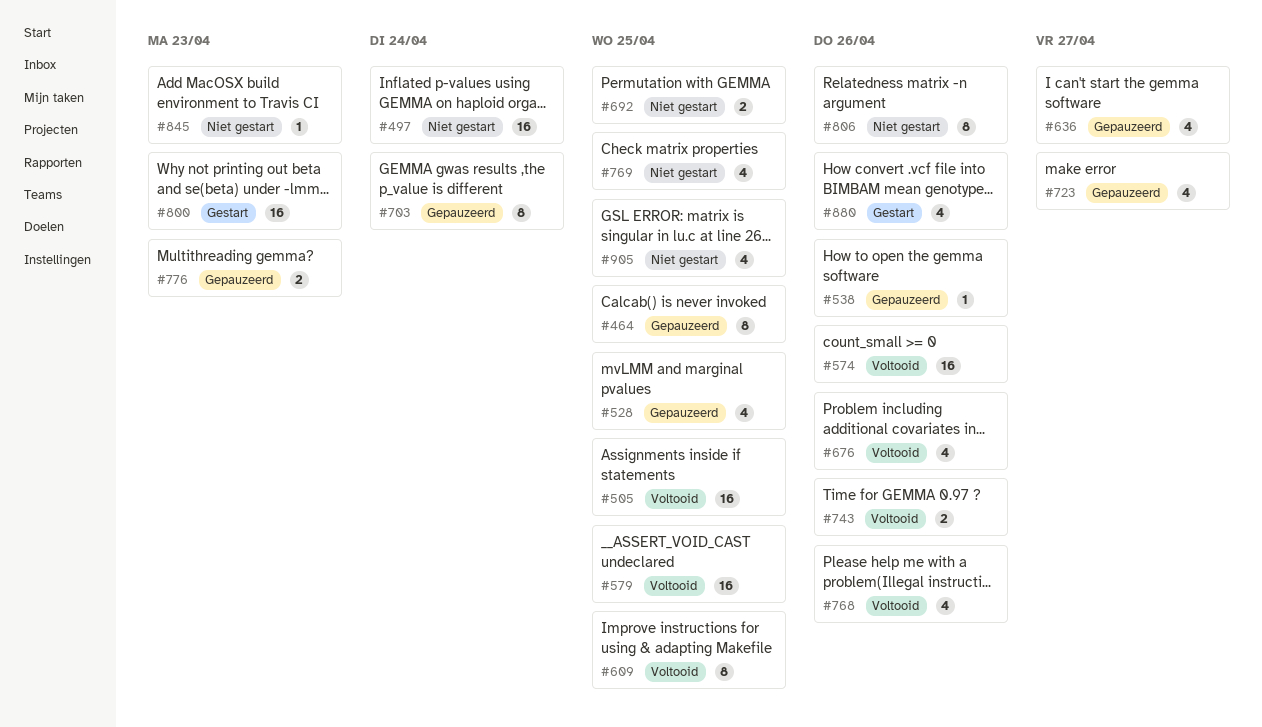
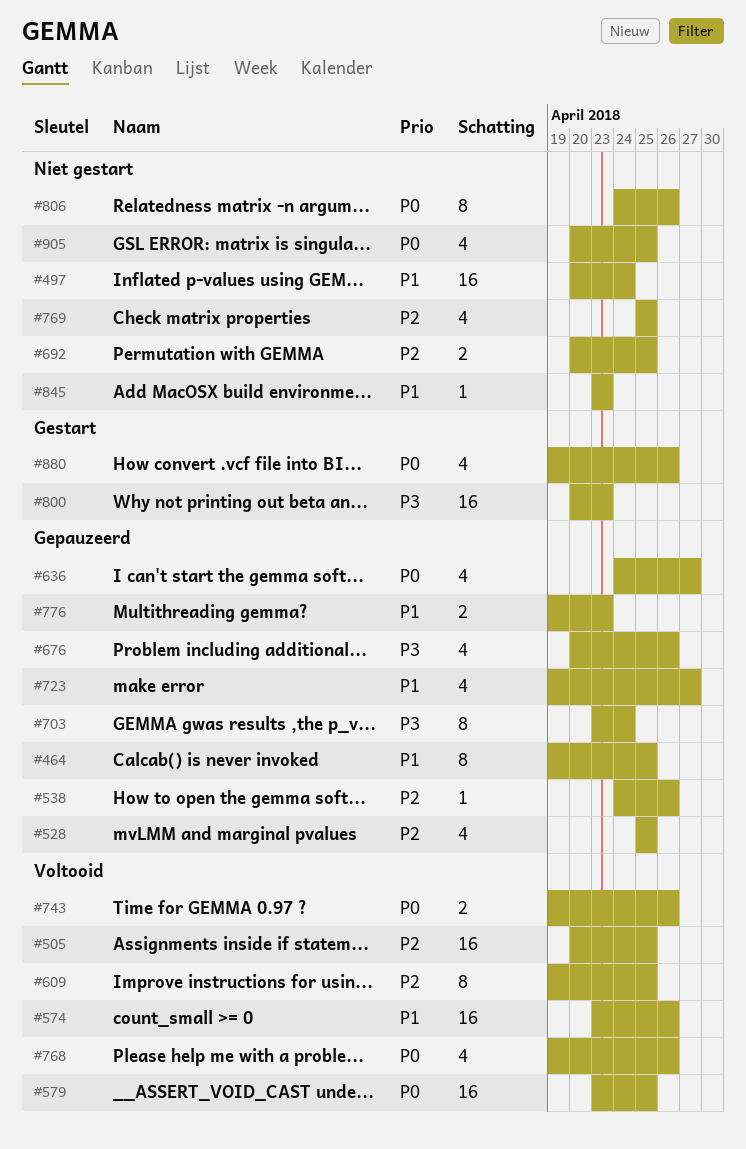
#676, status: Voltooid -> Gepauzeerd

